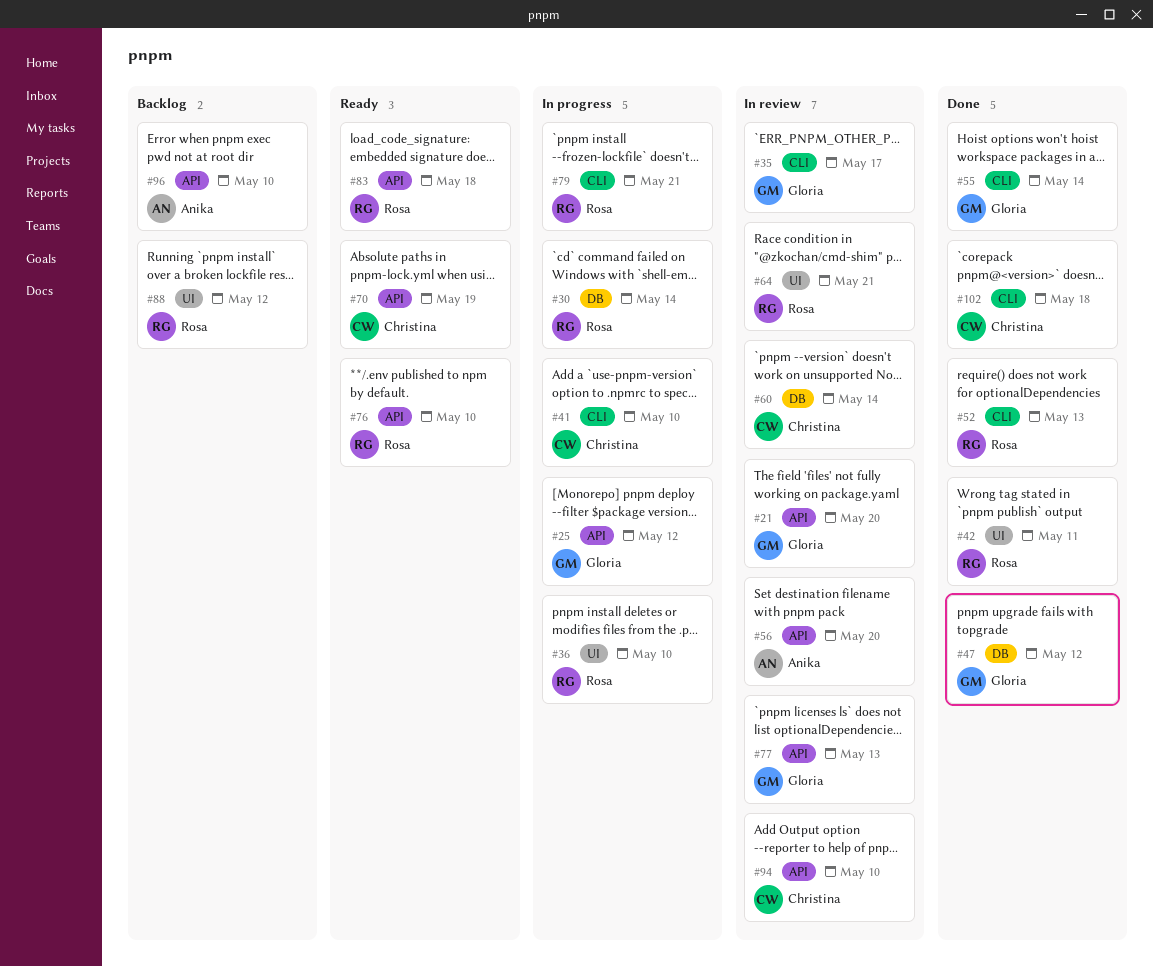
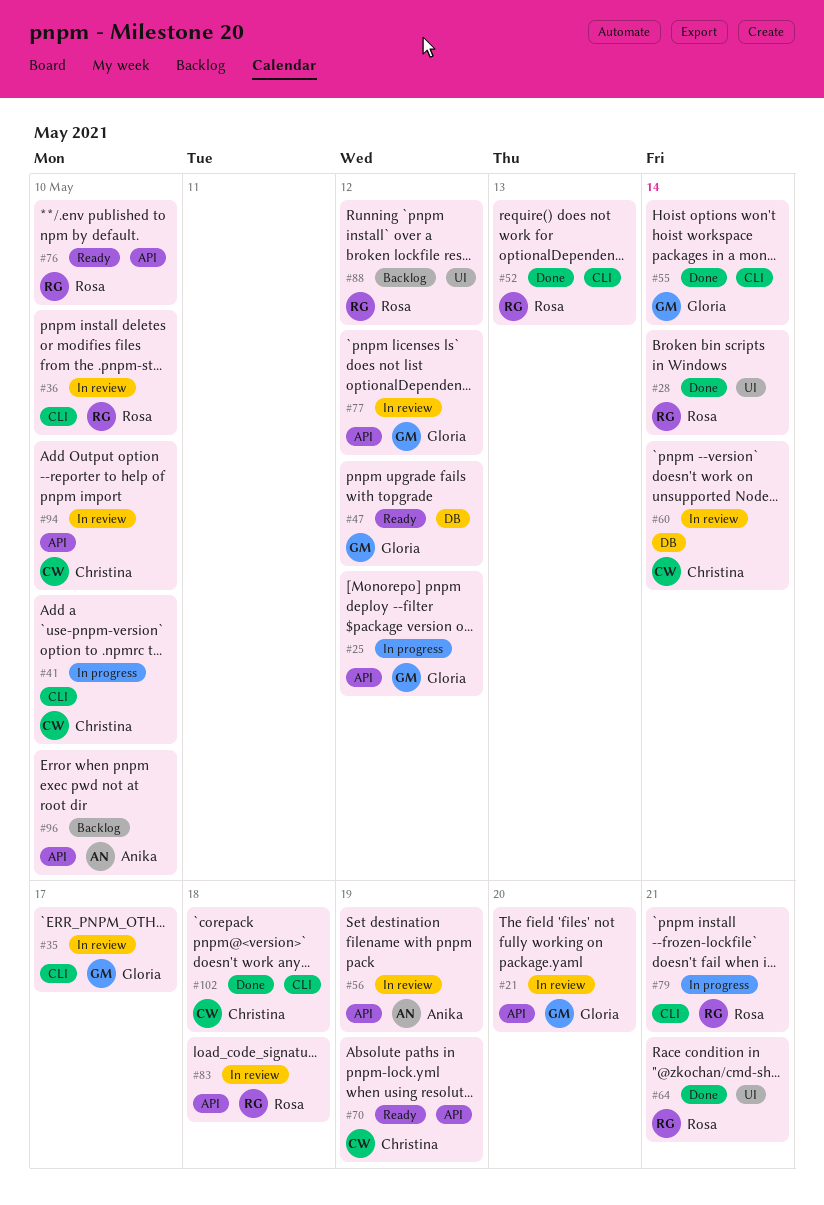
#28: none -> present
#30: present -> none
#36, status: In progress -> In review
#36, label: UI -> CLI
#42: present -> none
#47, status: Done -> Ready
#56, due: May 20 -> May 19
#64, status: In review -> Done
#77, due: May 13 -> May 12
#83, status: Ready -> In review

